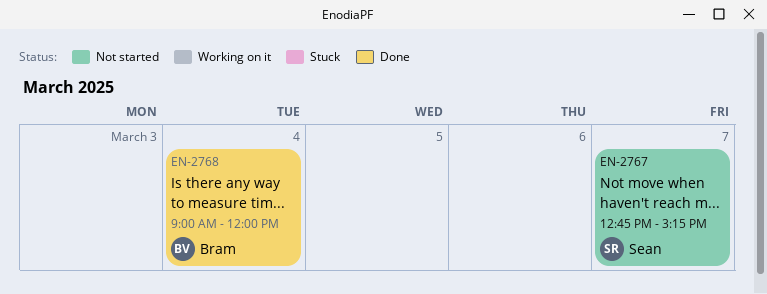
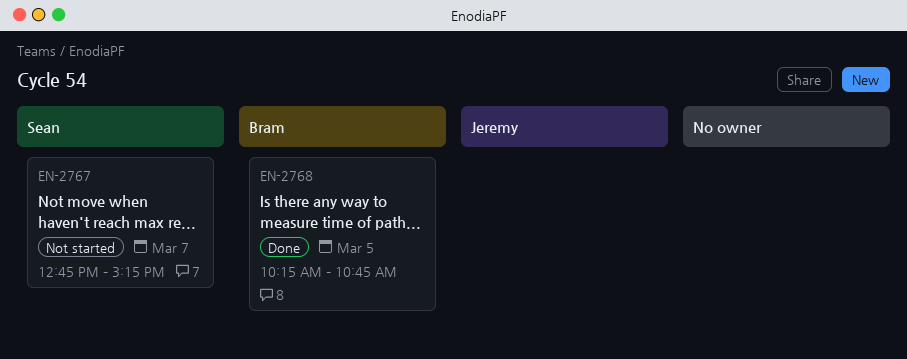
EN-2768, day: Mar 4 -> Mar 5
EN-2768, begins: 09:00 -> 10:15
EN-2768, ends: 12:00 -> 10:45

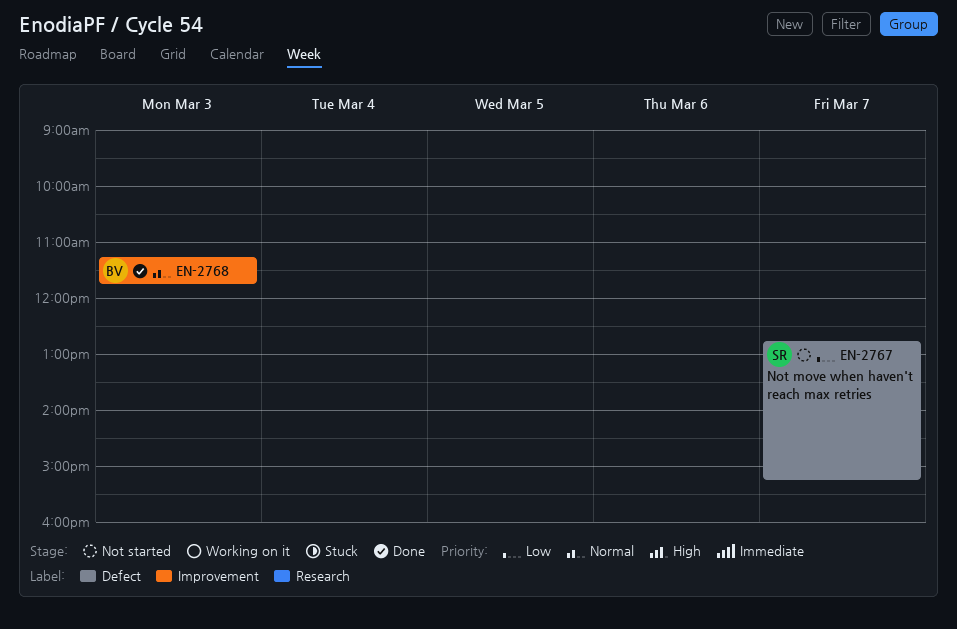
EN-2768, day: Mar 5 -> Mar 3
EN-2768, begins: 10:15 -> 11:15
EN-2768, ends: 10:45 -> 11:45

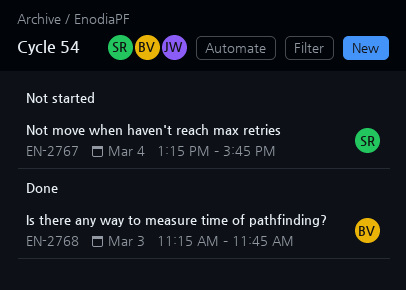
EN-2767, day: Mar 7 -> Mar 4
EN-2767, begins: 12:45 -> 13:15
EN-2767, ends: 15:15 -> 15:45

